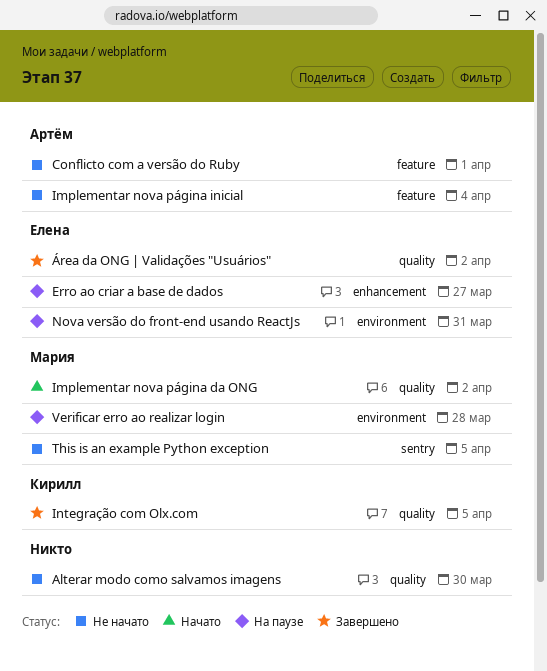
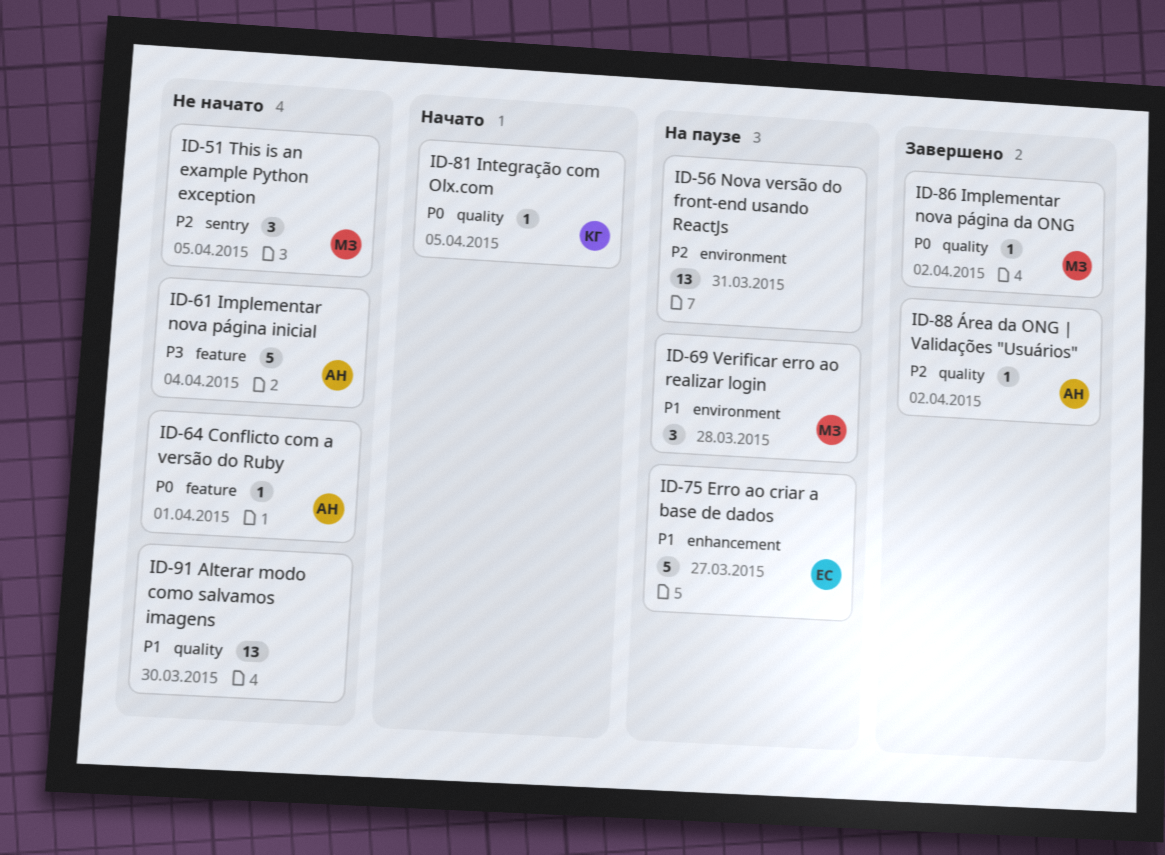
Implementar nova página da ONG, status: Начато -> Завершено
Integração com Olx.com, status: Завершено -> Начато
Nova versão do front-end usando ReactJs, owner: Елена -> none
Área da ONG | Validações "Usuários", owner: Елена -> Артём

